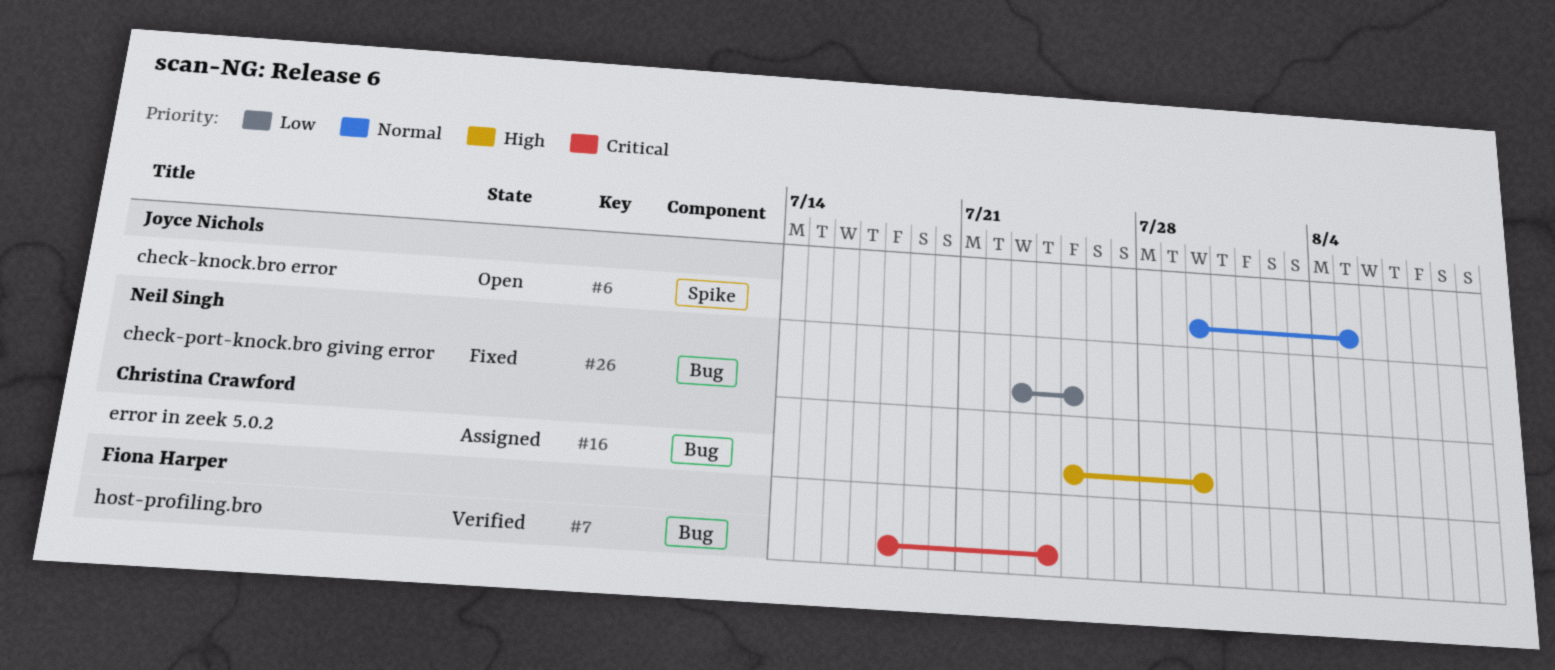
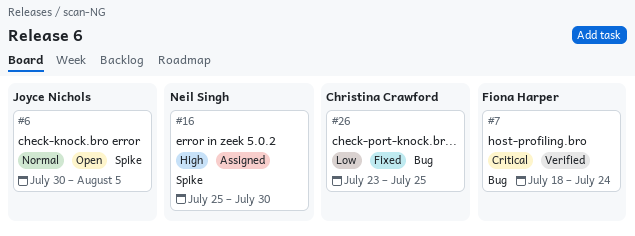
#16, owner: Christina Crawford -> Neil Singh
#16, label: Bug -> Spike
#26, owner: Neil Singh -> Christina Crawford

